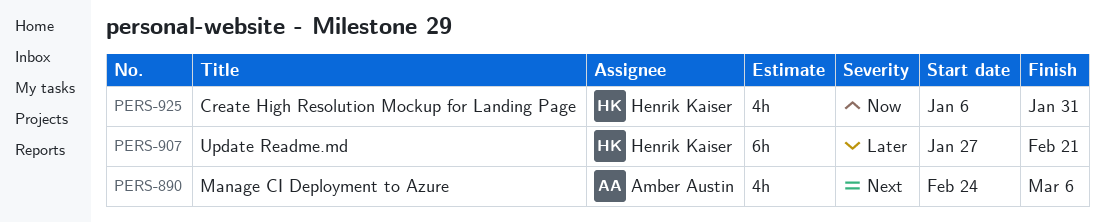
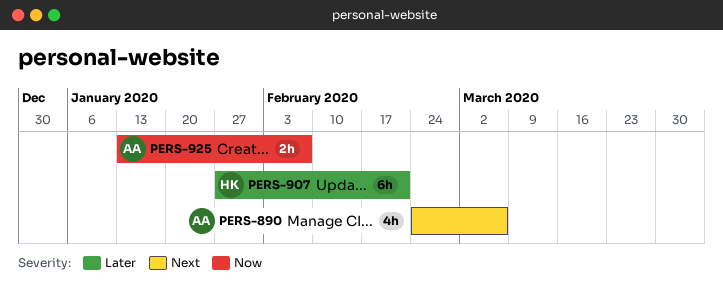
PERS-925, owner: Henrik Kaiser -> Amber Austin
PERS-925, estimate: 4h -> 2h
PERS-925, start: Jan 6 -> Jan 13
PERS-925, due: Jan 31 -> Feb 7

